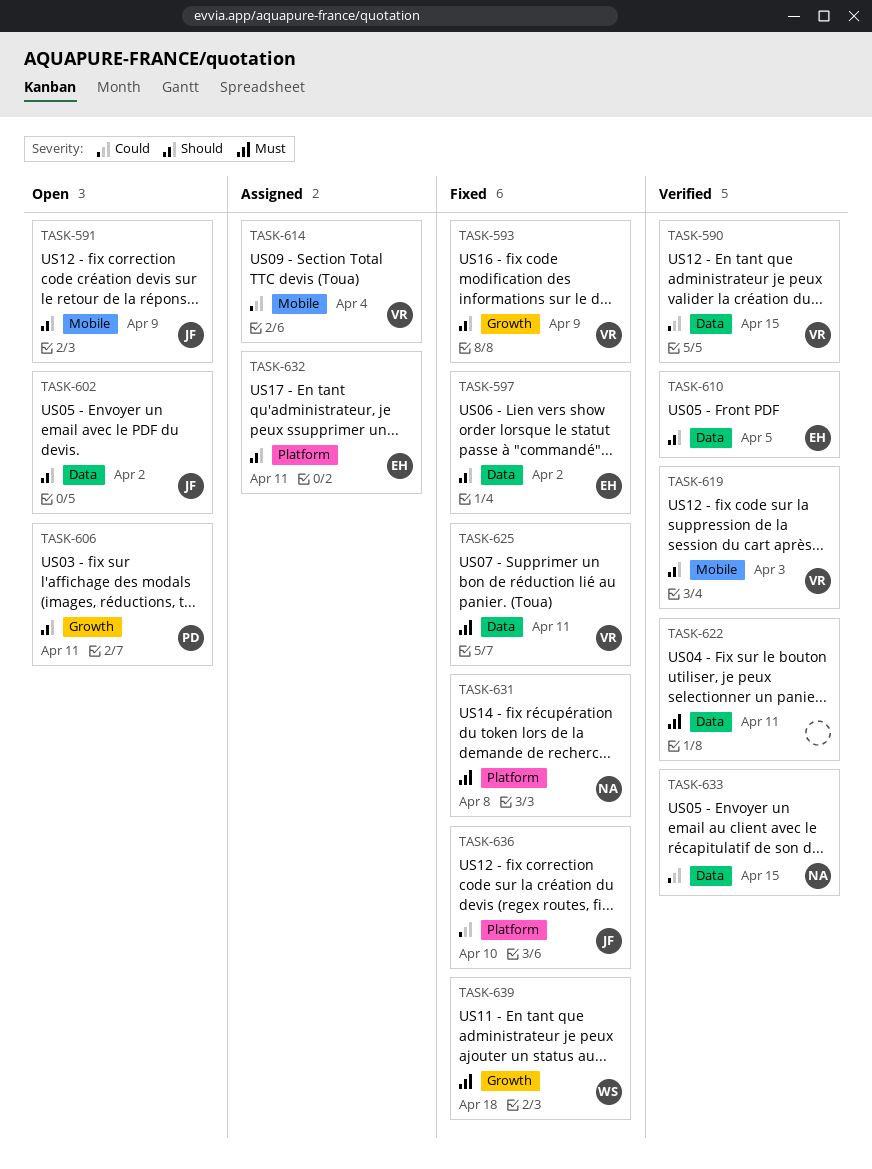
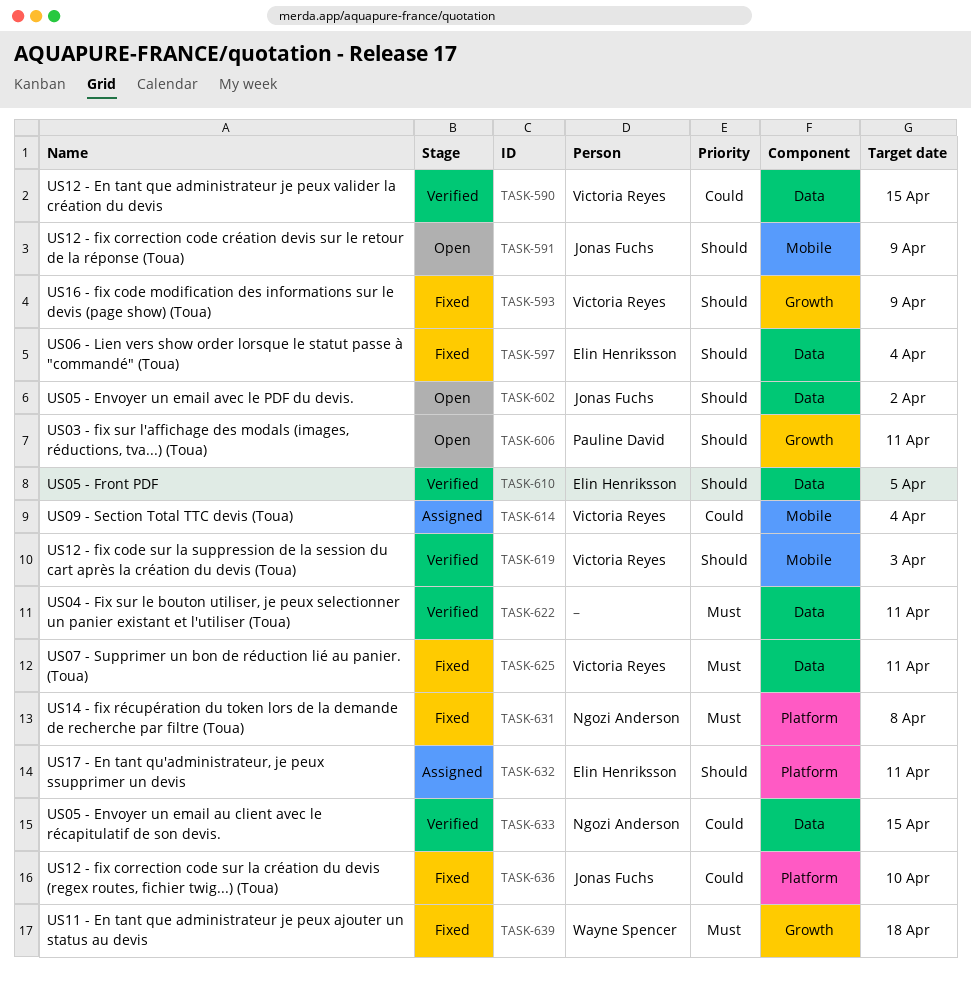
TASK-597, due: Apr 2 -> Apr 4

